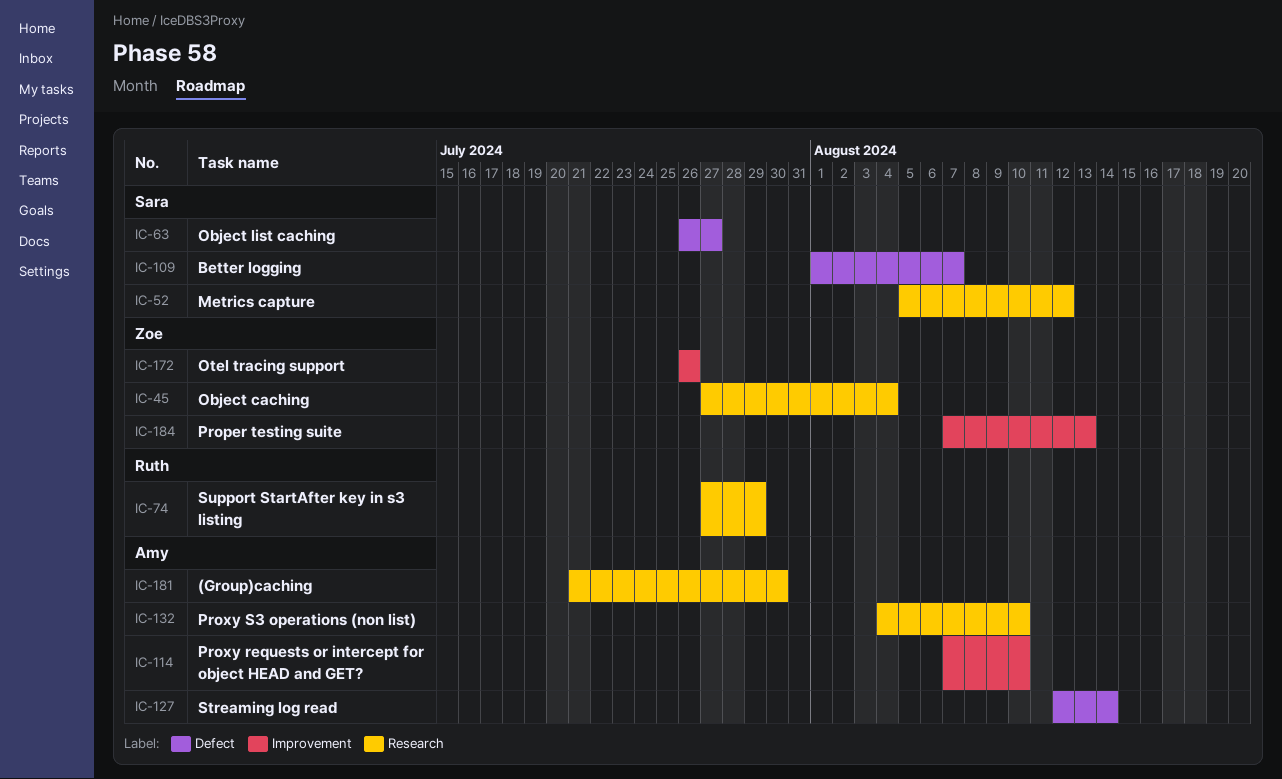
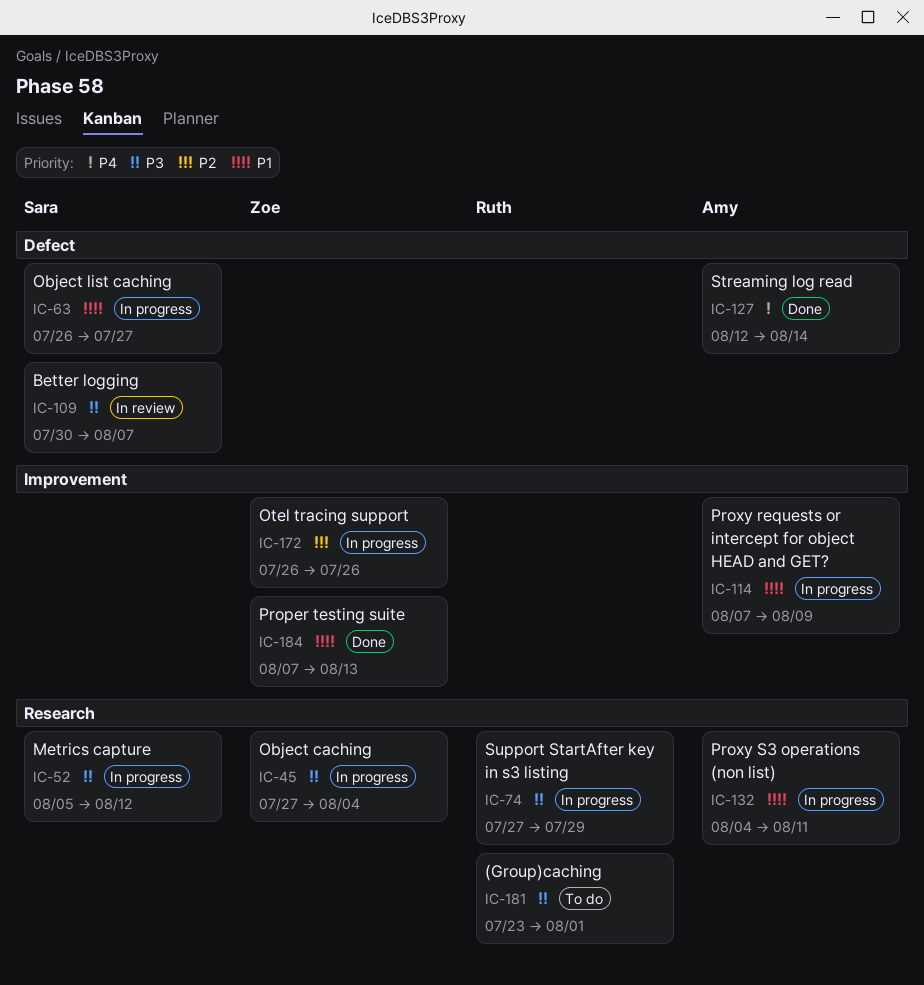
IC-109, start: Aug 1 -> Jul 30
IC-114, due: Aug 10 -> Aug 9
IC-132, due: Aug 10 -> Aug 11
IC-181, owner: Amy -> Ruth
IC-181, start: Jul 21 -> Jul 23
IC-181, due: Jul 30 -> Aug 1

